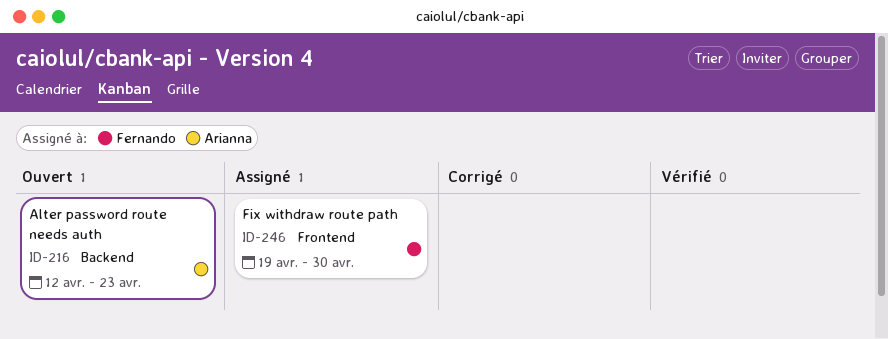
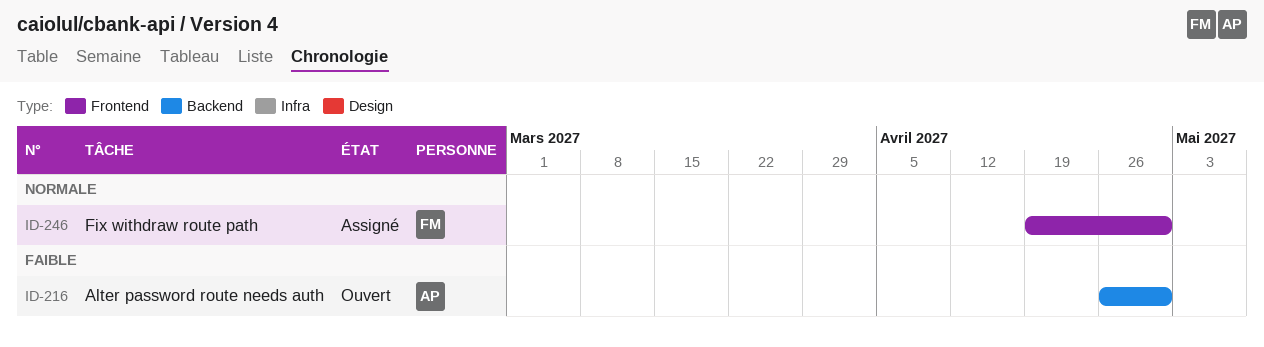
ID-216, start: Apr 12 -> Apr 26
ID-216, due: Apr 23 -> Apr 30

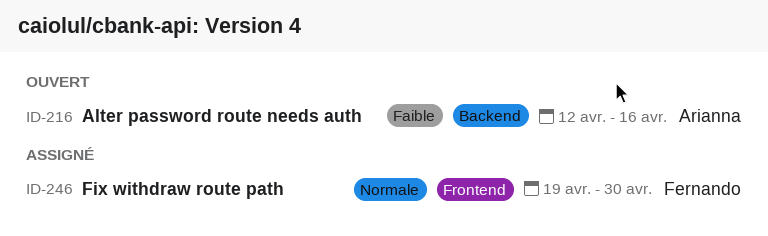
ID-216, start: Apr 26 -> Apr 12
ID-216, due: Apr 30 -> Apr 16

